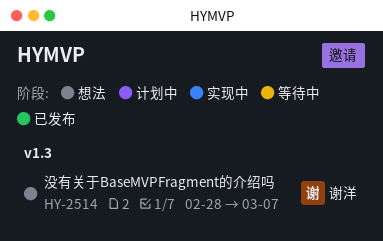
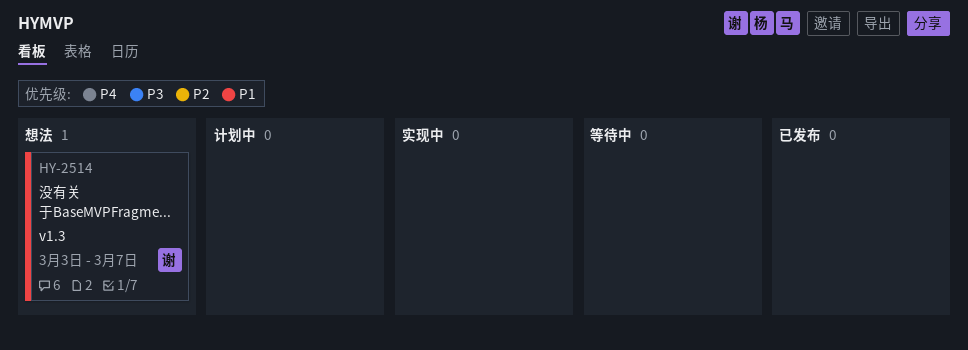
HY-2514, start: Feb 28 -> Mar 3

